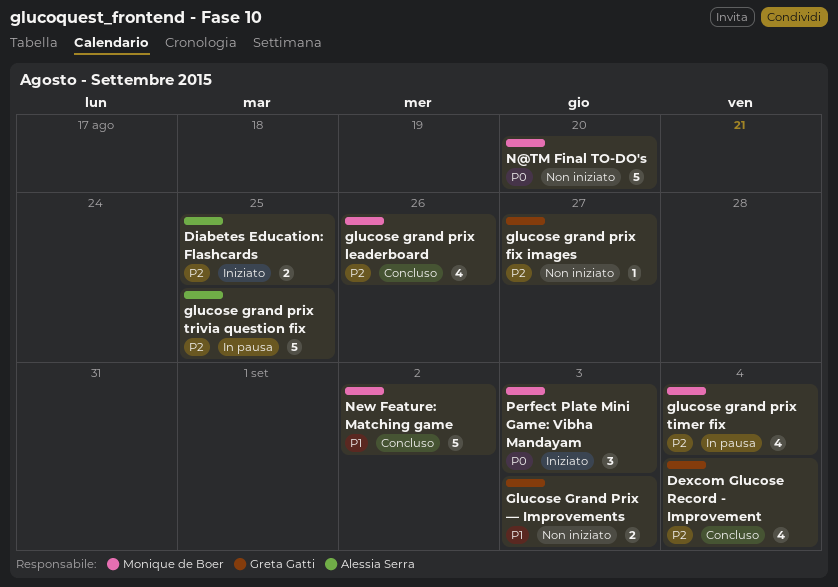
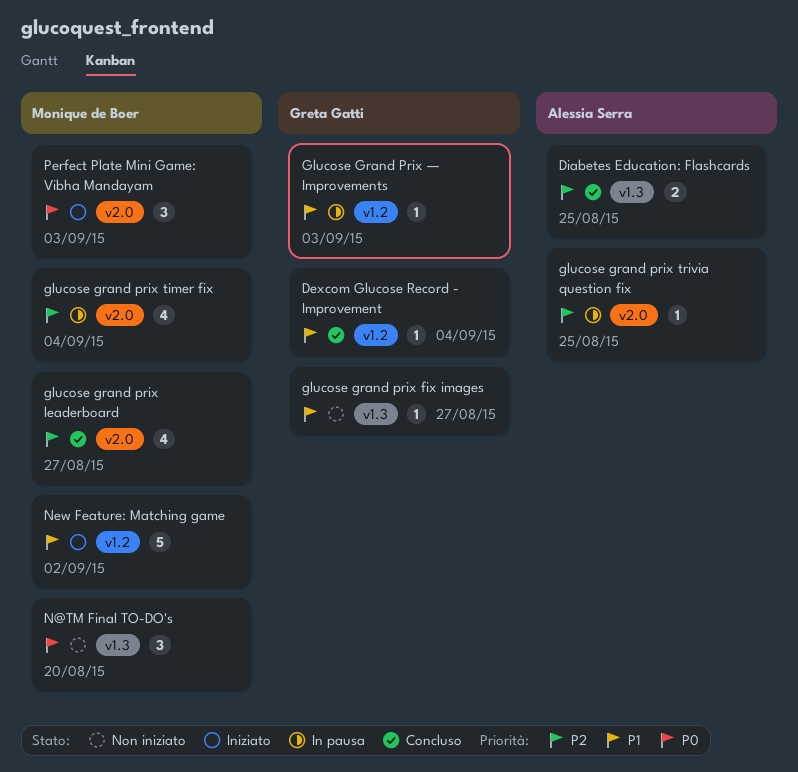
Dexcom Glucose Record - Improvement, priority: P2 -> P1
Dexcom Glucose Record - Improvement, estimate: 4 -> 1
Diabetes Education: Flashcards, status: Iniziato -> Concluso
glucose grand prix fix images, priority: P2 -> P1
glucose grand prix leaderboard, due: Aug 26 -> Aug 27
glucose grand prix trivia question fix, estimate: 5 -> 1
Glucose Grand Prix — Improvements, status: Non iniziato -> In pausa
Glucose Grand Prix — Improvements, estimate: 2 -> 1
N@TM Final TO-DO's, estimate: 5 -> 3
New Feature: Matching game, status: Concluso -> Iniziato

